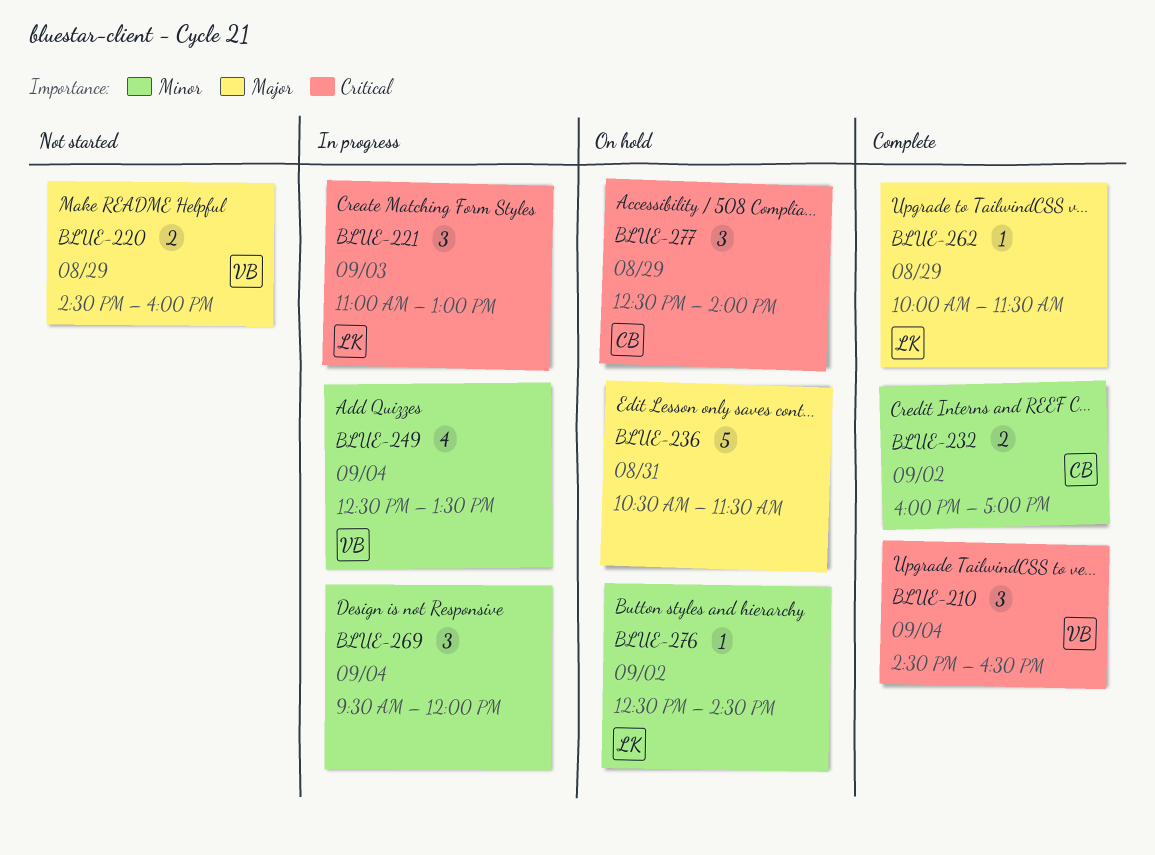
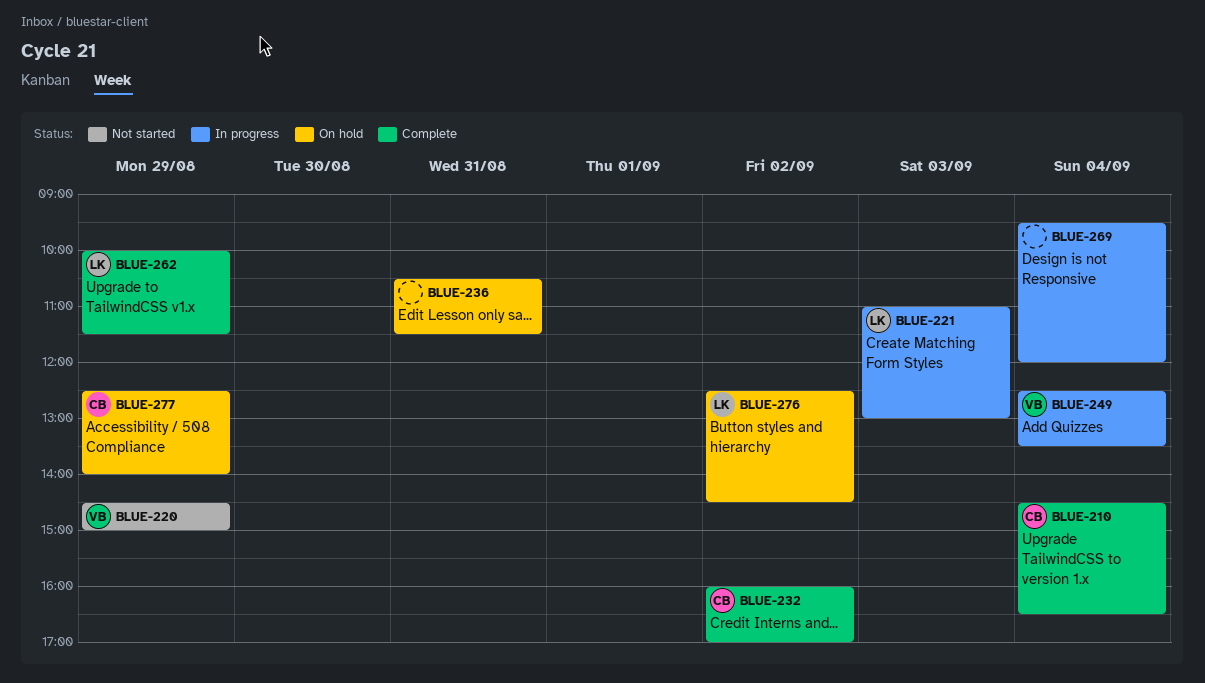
BLUE-210, owner: VB -> CB
BLUE-220, ends: 16:00 -> 15:00

